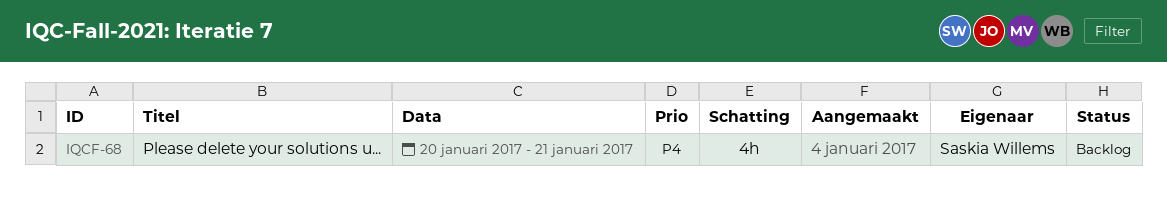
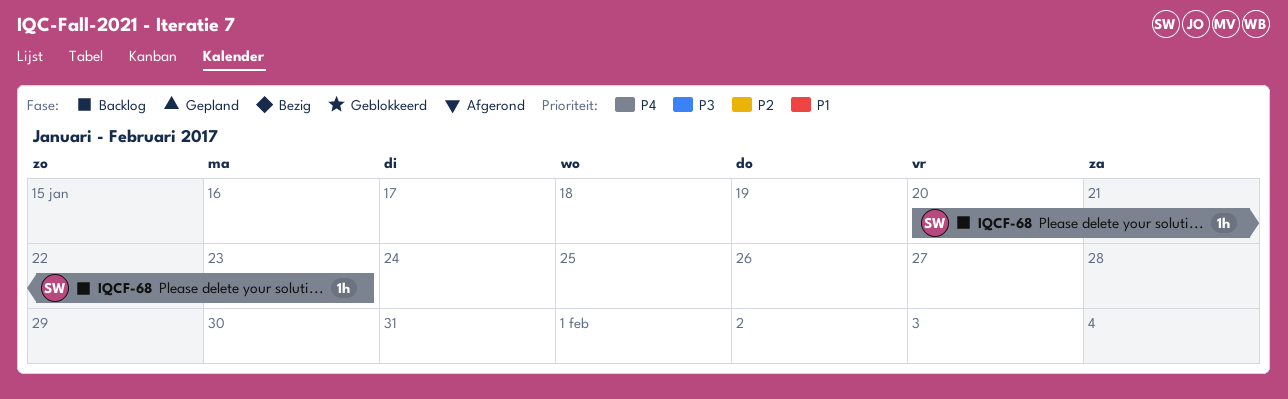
IQCF-68, estimate: 4h -> 1h
IQCF-68, due: Jan 21 -> Jan 23

